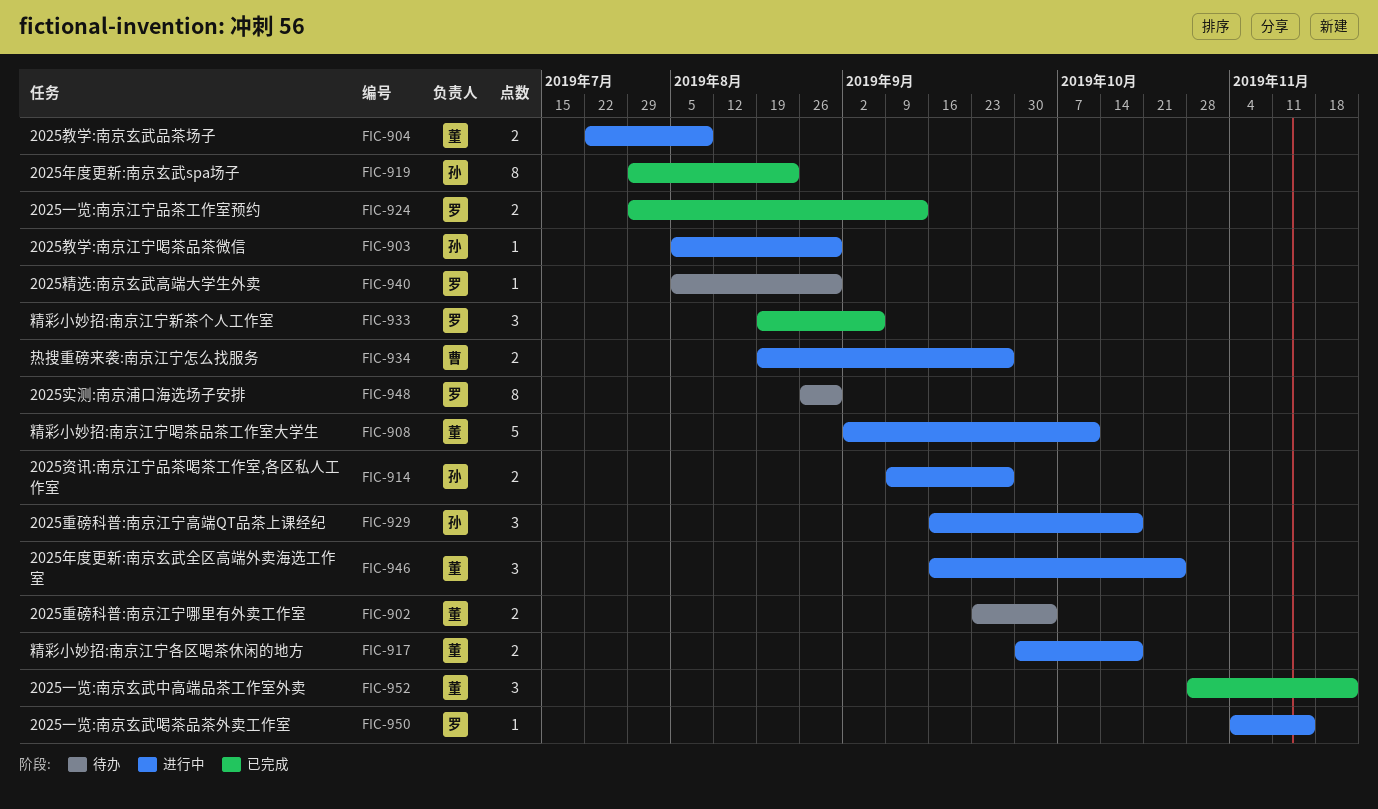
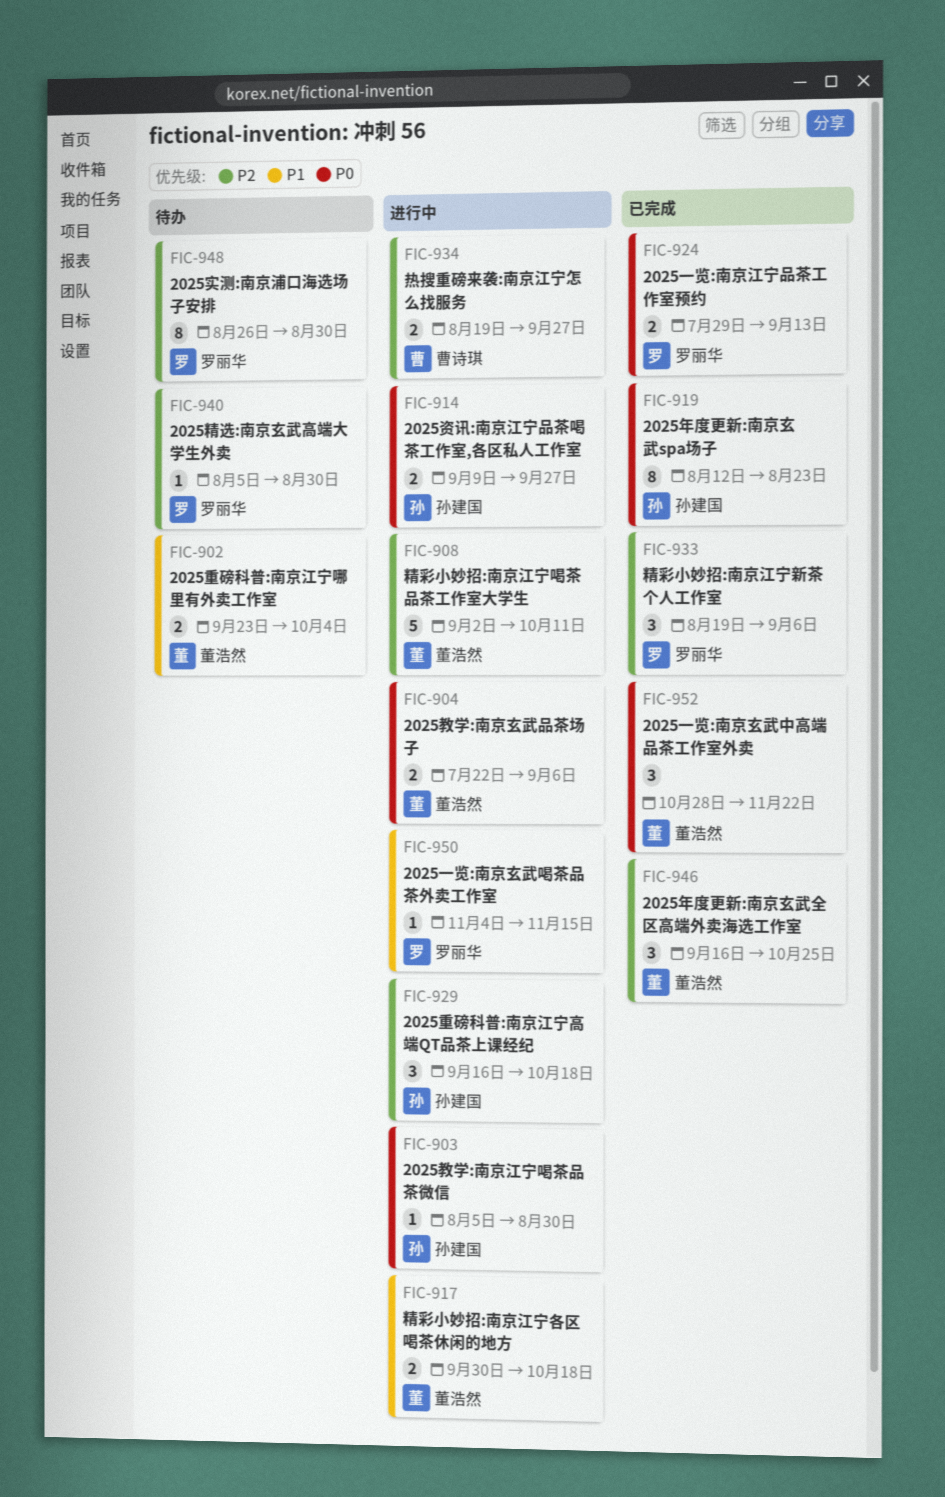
FIC-904, due: Aug 9 -> Sep 6
FIC-919, start: Jul 29 -> Aug 12
FIC-946, status: 进行中 -> 已完成

